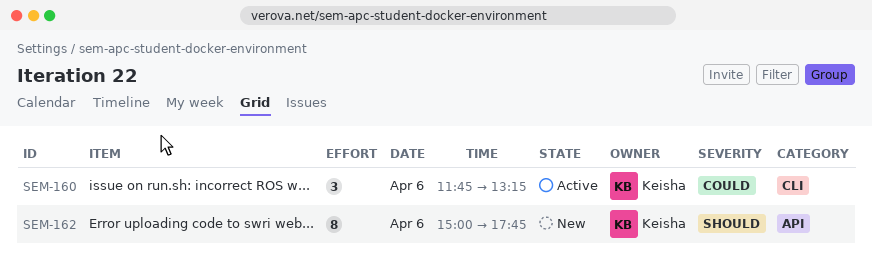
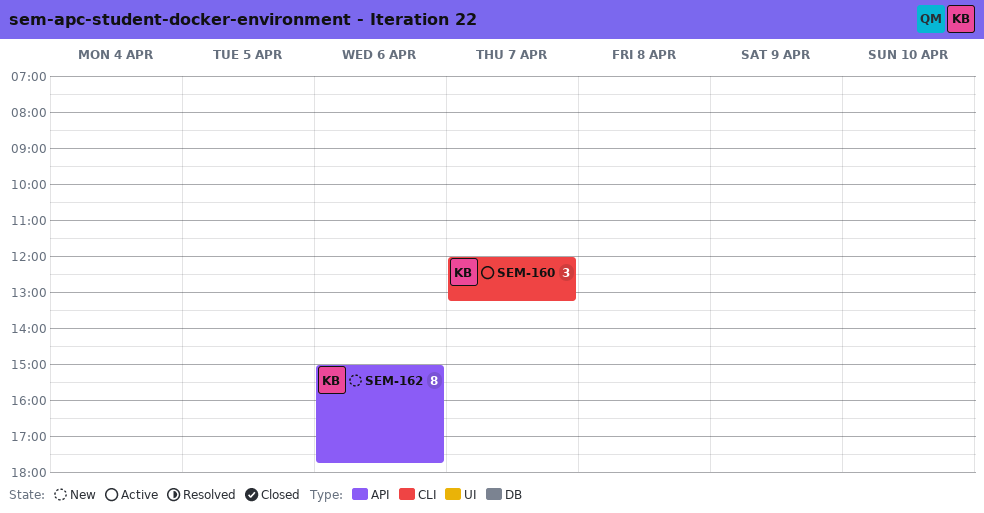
SEM-160, day: Apr 6 -> Apr 7
SEM-160, begins: 11:45 -> 12:00

